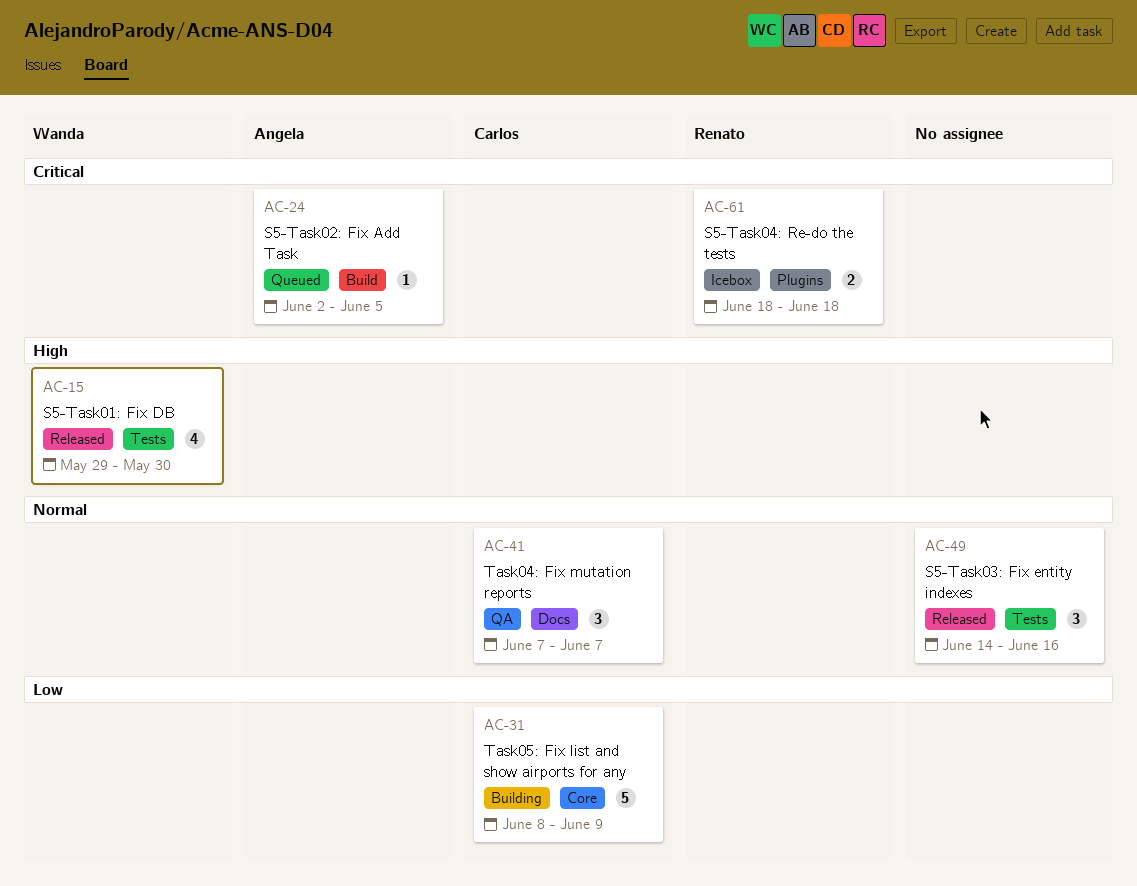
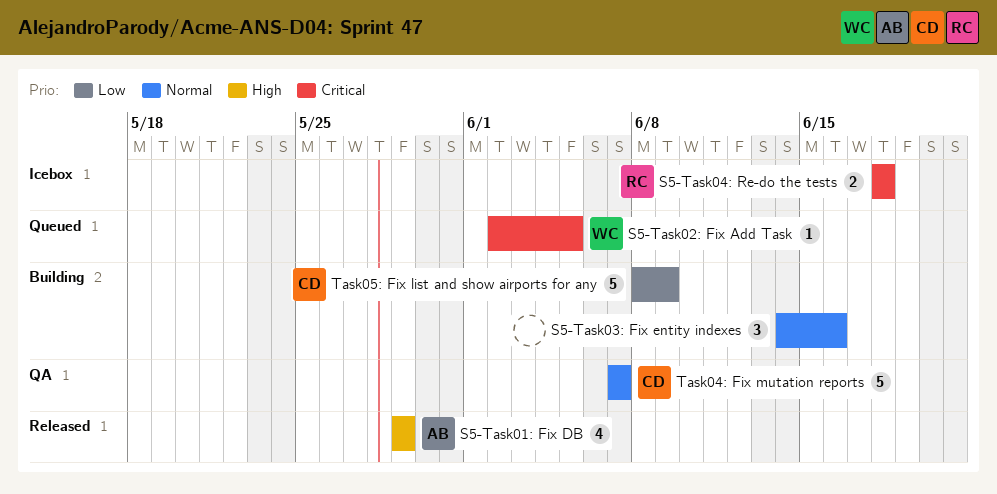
S5-Task01: Fix DB, owner: Wanda -> Angela
S5-Task01: Fix DB, due: May 30 -> May 29
S5-Task02: Fix Add Task, owner: Angela -> Wanda
S5-Task03: Fix entity indexes, status: Released -> Building
Task04: Fix mutation reports, estimate: 3 -> 5

